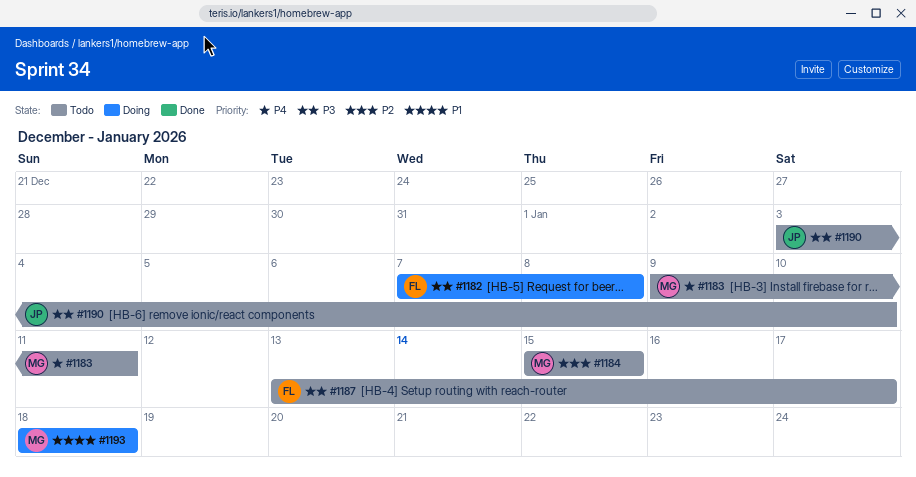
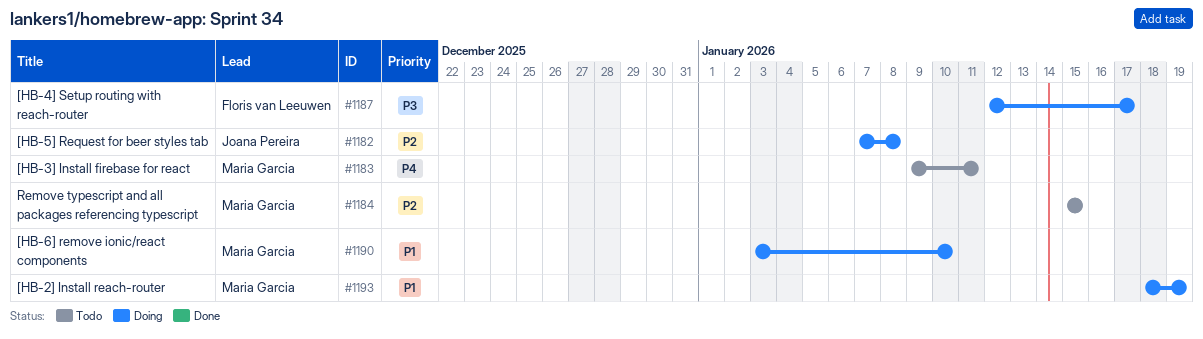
#1182, owner: Floris van Leeuwen -> Joana Pereira
#1182, priority: P3 -> P2
#1187, status: Todo -> Doing
#1187, start: Jan 13 -> Jan 12
#1190, status: Todo -> Doing
#1190, owner: Joana Pereira -> Maria Garcia
#1190, priority: P3 -> P1
#1193, due: Jan 18 -> Jan 19

